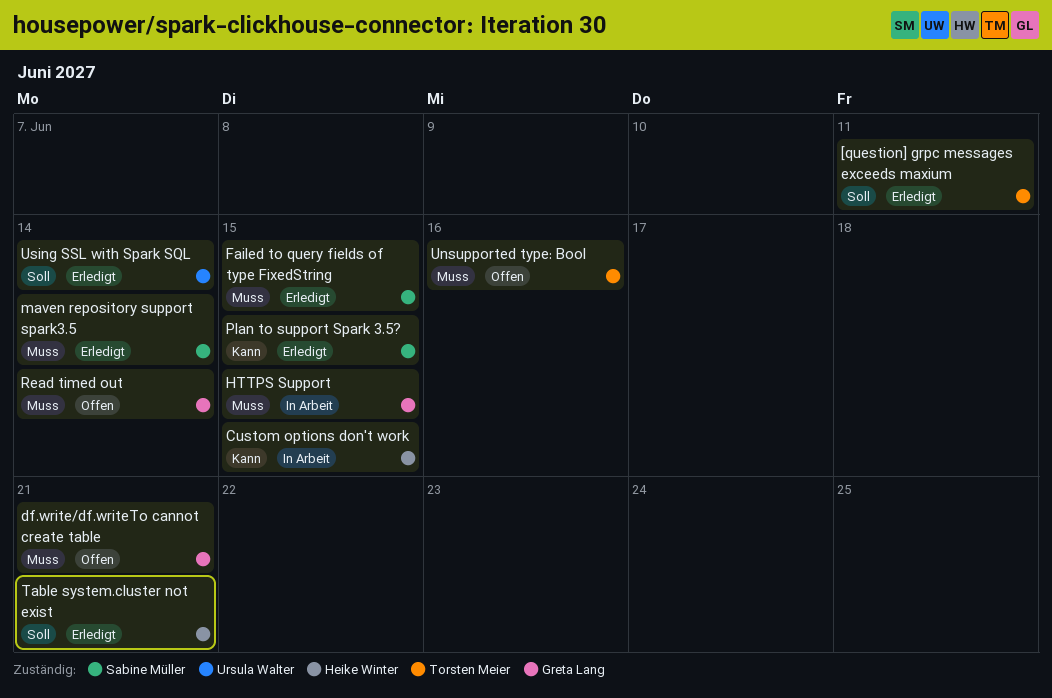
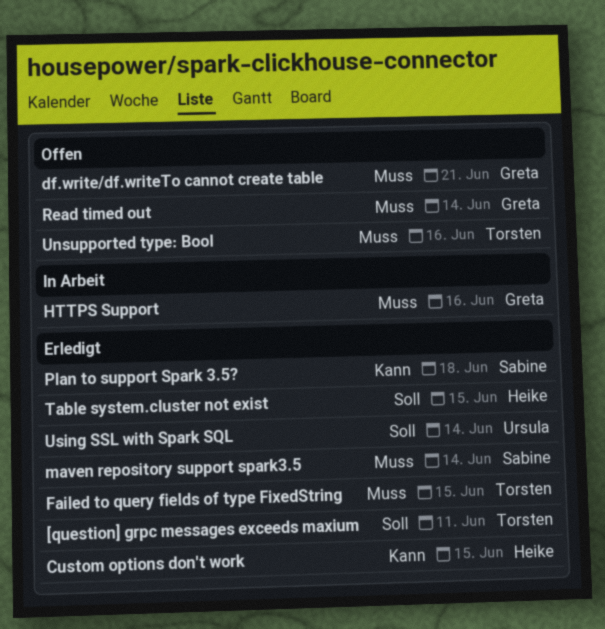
Custom options don't work, status: In Arbeit -> Erledigt
Failed to query fields of type FixedString, owner: Sabine Müller -> Torsten Meier
HTTPS Support, due: Jun 15 -> Jun 16
Plan to support Spark 3.5?, due: Jun 15 -> Jun 18
Table system.cluster not exist, due: Jun 21 -> Jun 15

